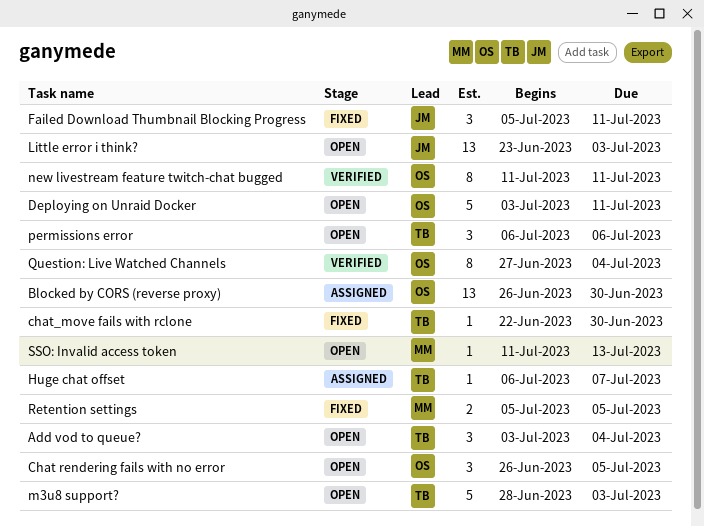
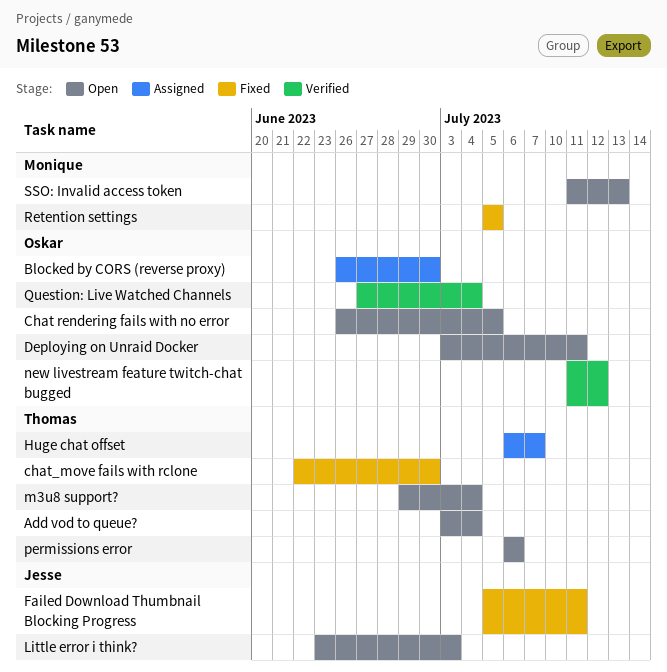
m3u8 support?, start: Jun 28 -> Jun 29
m3u8 support?, due: Jul 3 -> Jul 4
new livestream feature twitch-chat bugged, due: Jul 11 -> Jul 12

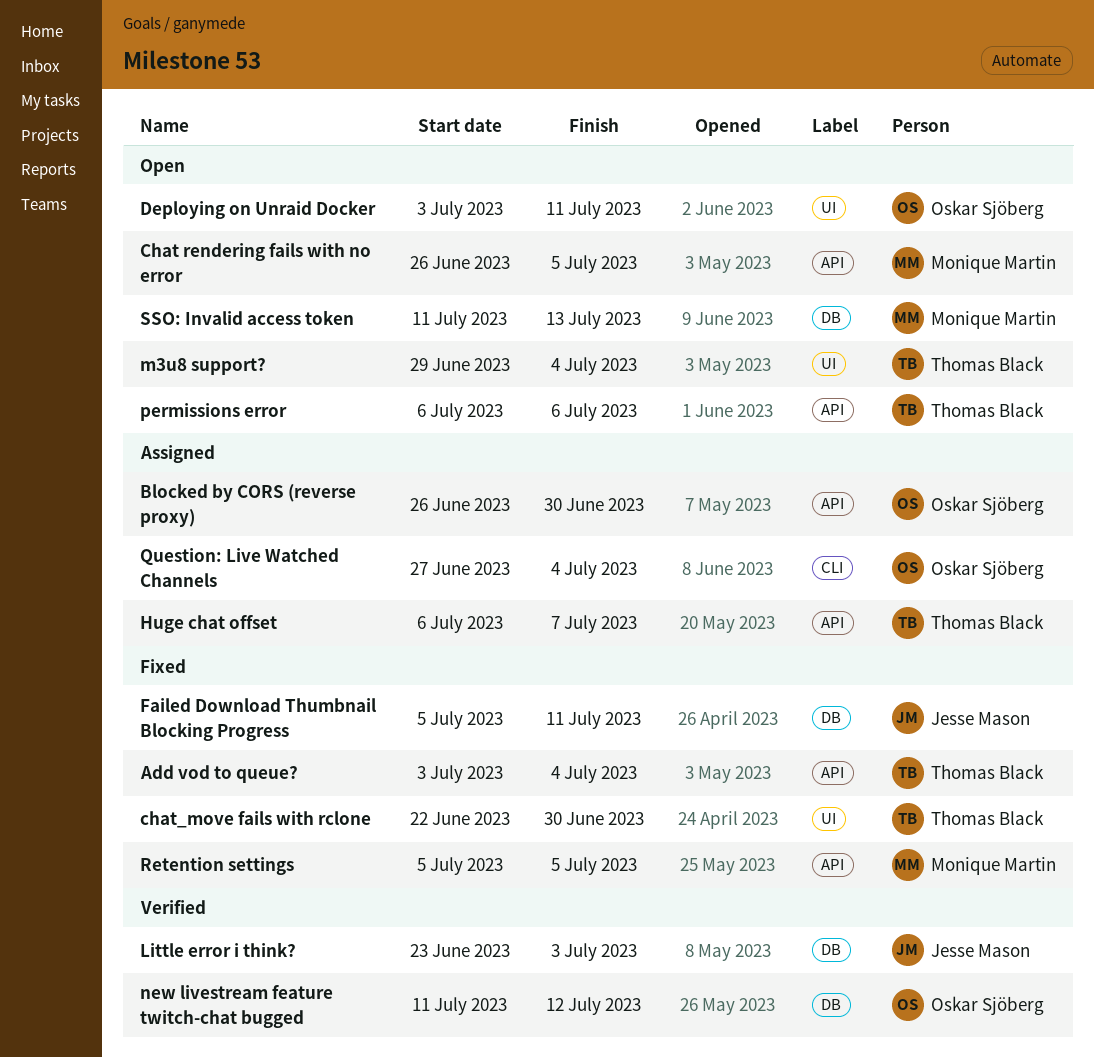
Add vod to queue?, status: Open -> Fixed
Chat rendering fails with no error, owner: Oskar Sjöberg -> Monique Martin
Little error i think?, status: Open -> Verified
Question: Live Watched Channels, status: Verified -> Assigned

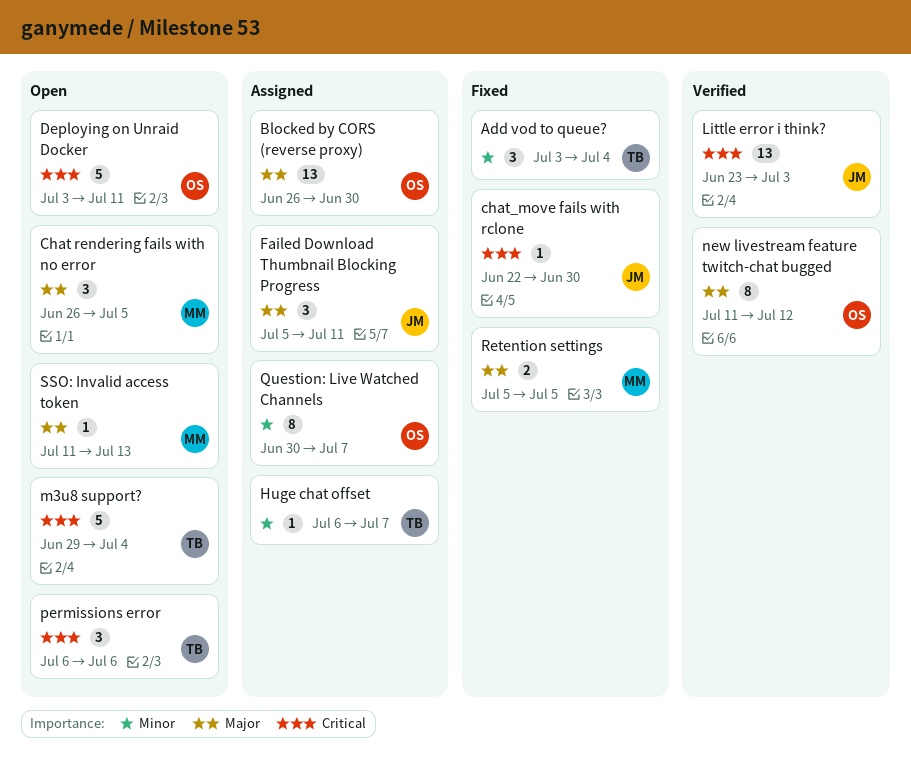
chat_move fails with rclone, owner: Thomas Black -> Jesse Mason
Failed Download Thumbnail Blocking Progress, status: Fixed -> Assigned
Question: Live Watched Channels, start: Jun 27 -> Jun 30
Question: Live Watched Channels, due: Jul 4 -> Jul 7

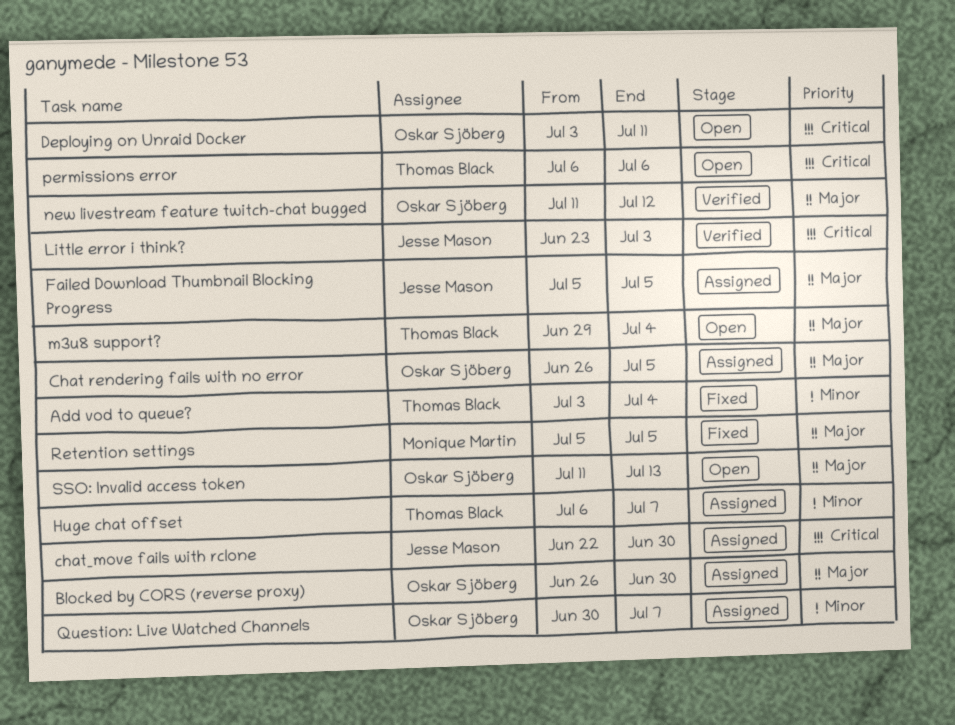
Chat rendering fails with no error, status: Open -> Assigned
Chat rendering fails with no error, owner: Monique Martin -> Oskar Sjöberg
chat_move fails with rclone, status: Fixed -> Assigned
Failed Download Thumbnail Blocking Progress, due: Jul 11 -> Jul 5
m3u8 support?, priority: Critical -> Major
SSO: Invalid access token, owner: Monique Martin -> Oskar Sjöberg

